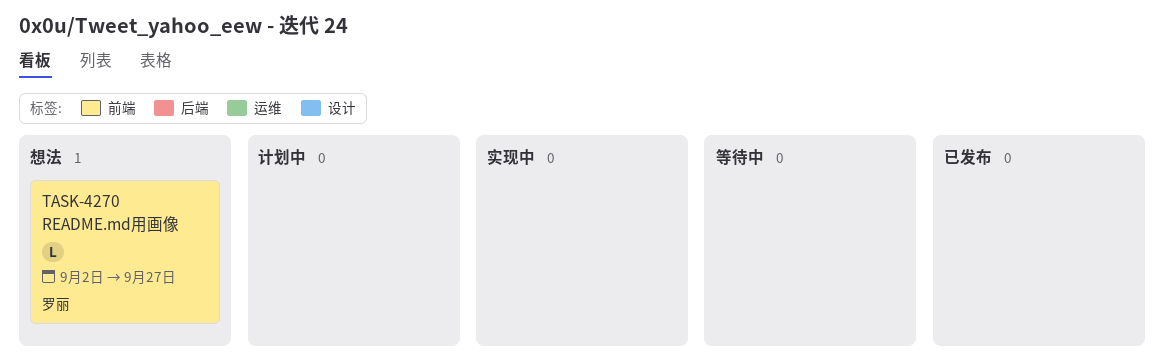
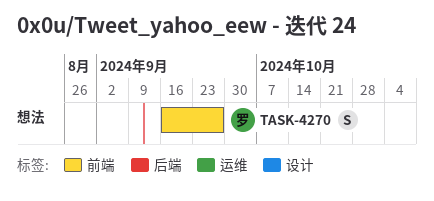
TASK-4270, estimate: L -> S
TASK-4270, start: Sep 2 -> Sep 16

